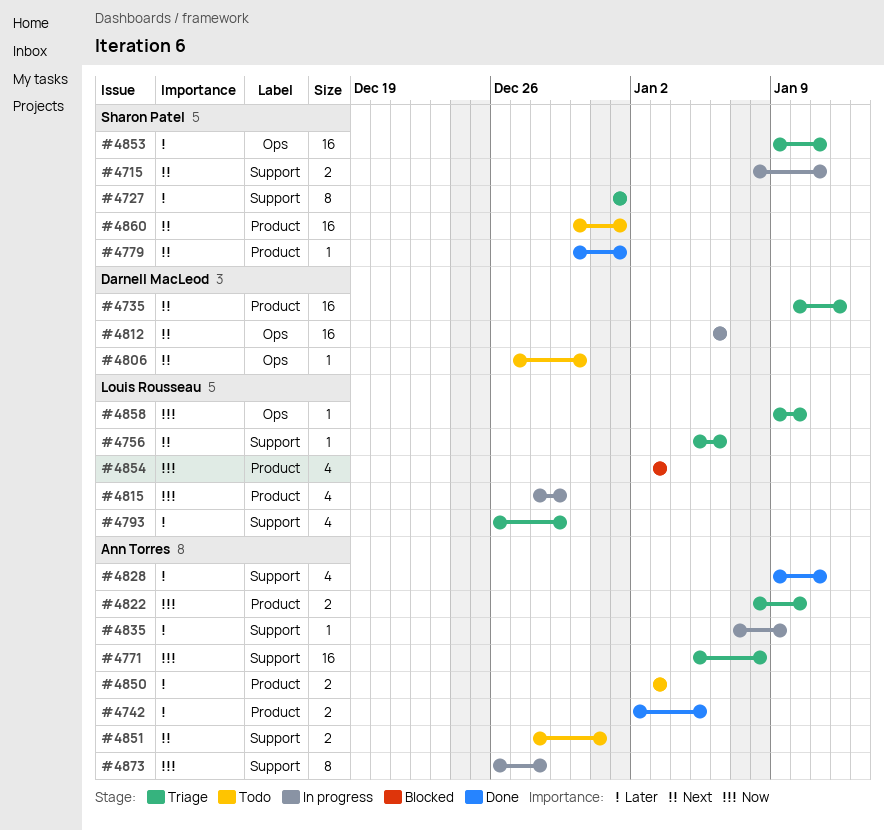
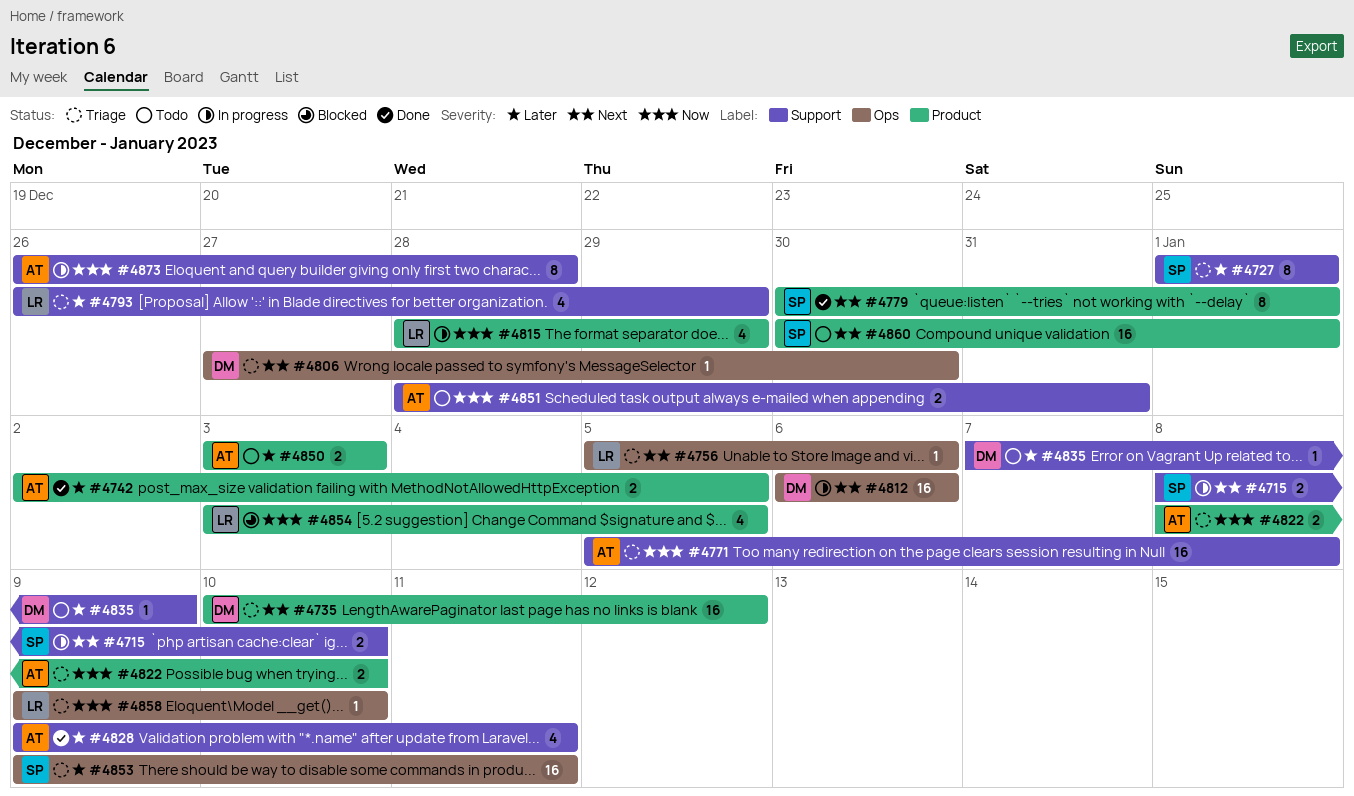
#4715, due: Jan 11 -> Jan 10
#4756, label: Support -> Ops
#4779, estimate: 1 -> 8
#4806, status: Todo -> Triage
#4835, status: In progress -> Todo
#4835, owner: Ann Torres -> Darnell MacLeod
#4851, priority: Next -> Now
#4854, due: Jan 3 -> Jan 5

